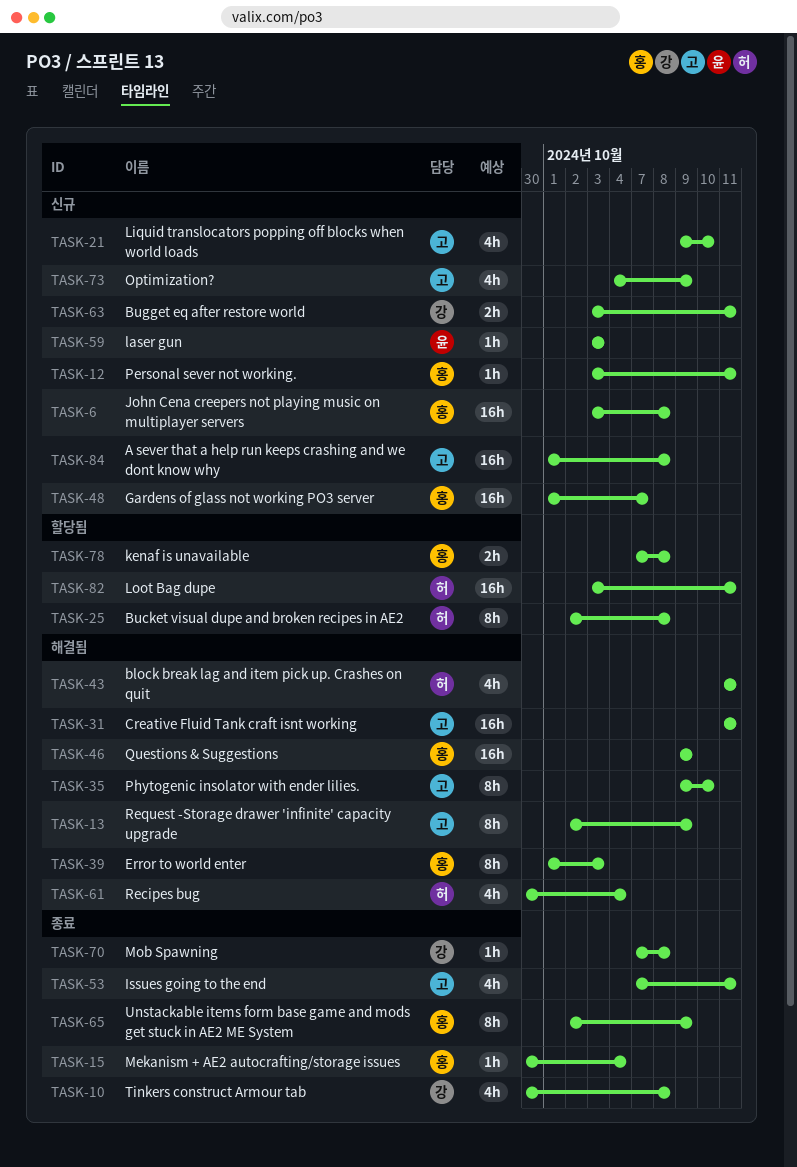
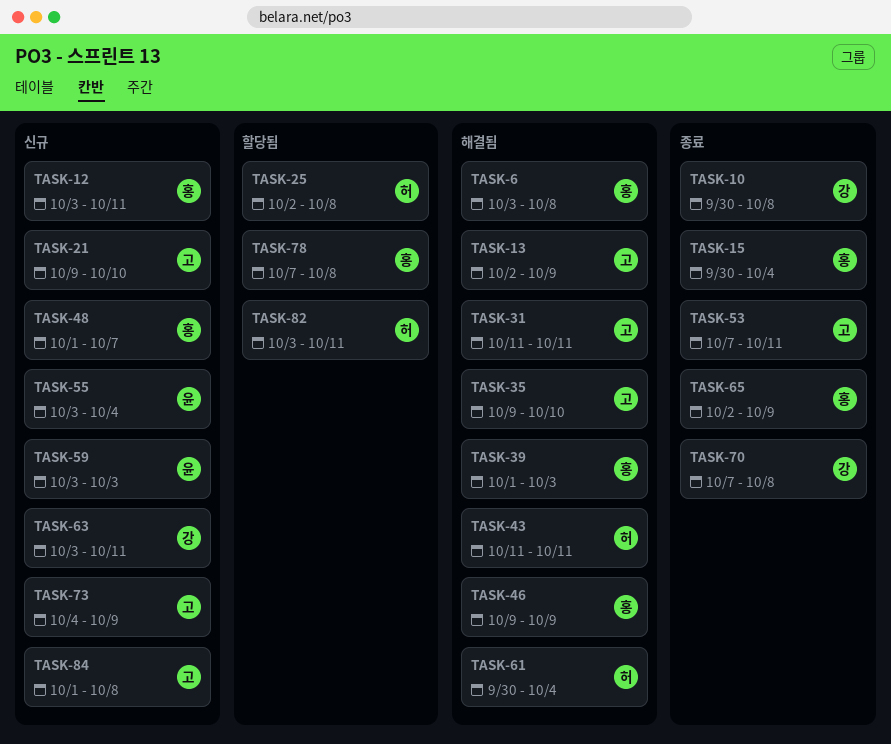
TASK-6, status: 신규 -> 해결됨
TASK-55: none -> present

